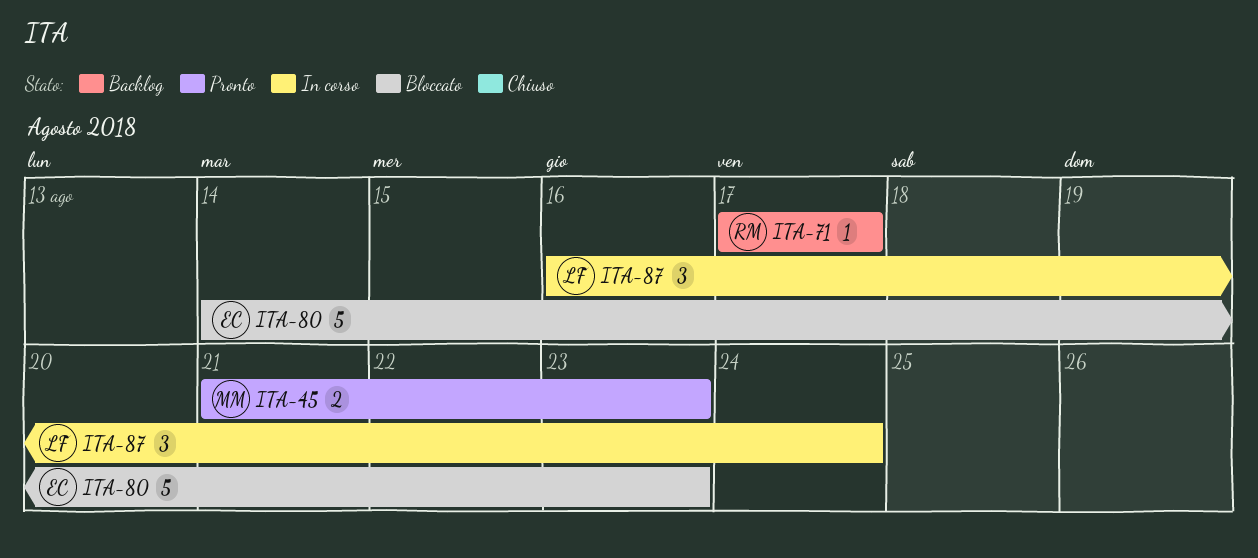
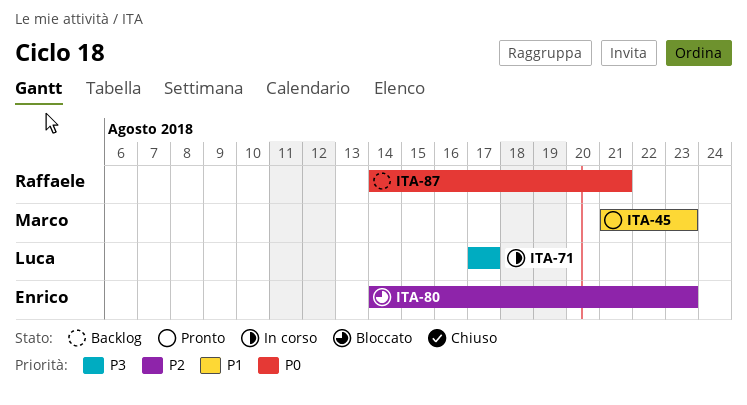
ITA-71, status: Backlog -> In corso
ITA-71, owner: Raffaele -> Luca
ITA-87, status: In corso -> Backlog
ITA-87, owner: Luca -> Raffaele
ITA-87, start: Aug 16 -> Aug 14
ITA-87, due: Aug 24 -> Aug 21

